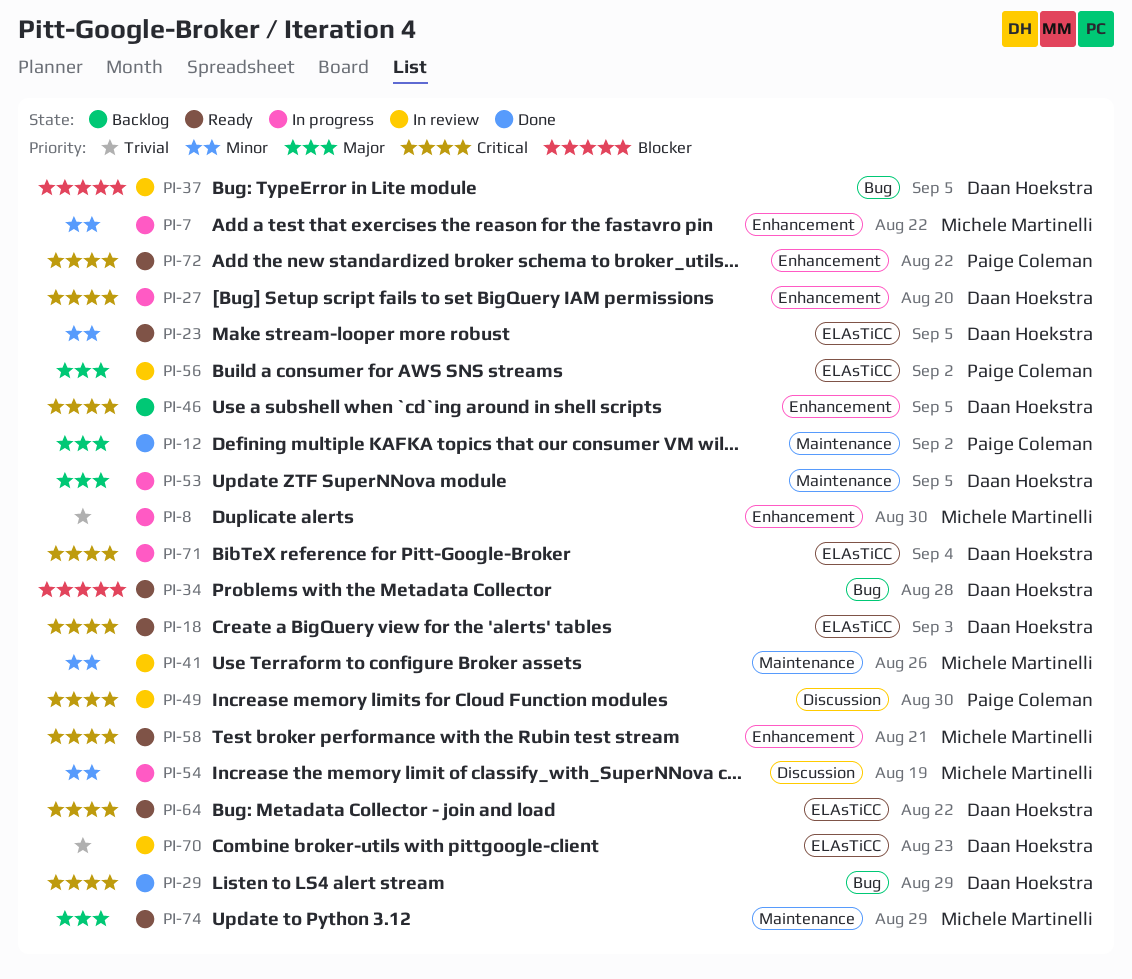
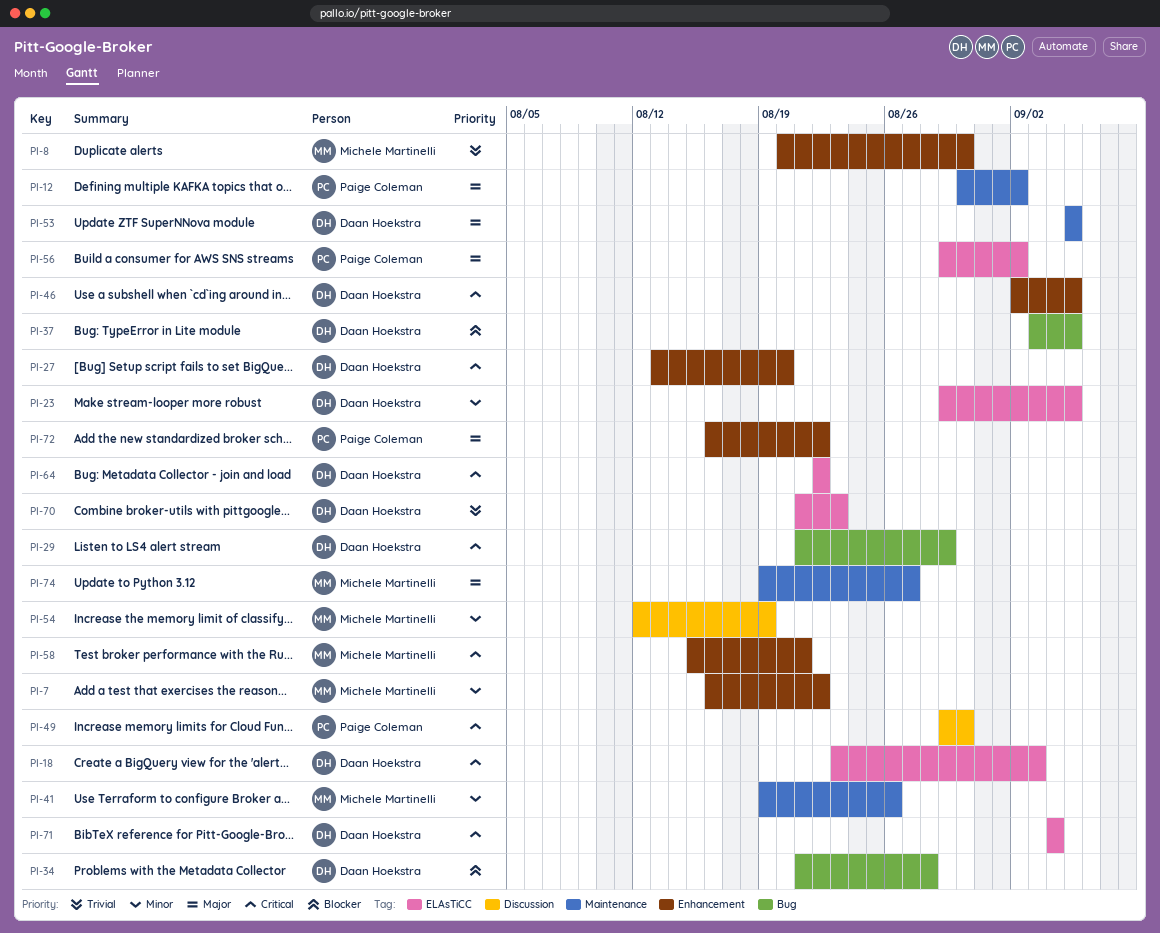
PI-72, priority: Critical -> Major
PI-74, due: Aug 29 -> Aug 27

